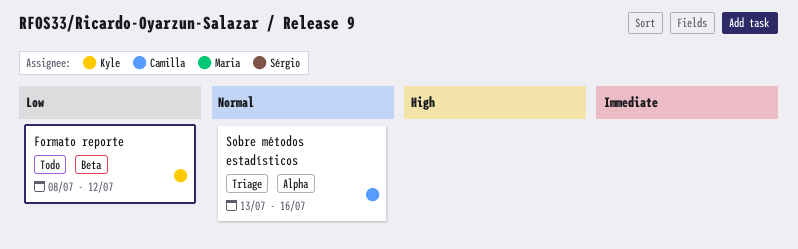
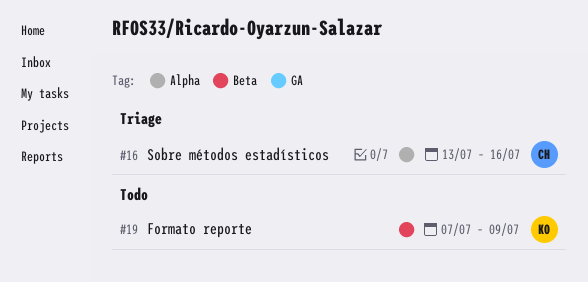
Formato reporte, start: Jul 8 -> Jul 7
Formato reporte, due: Jul 12 -> Jul 9

